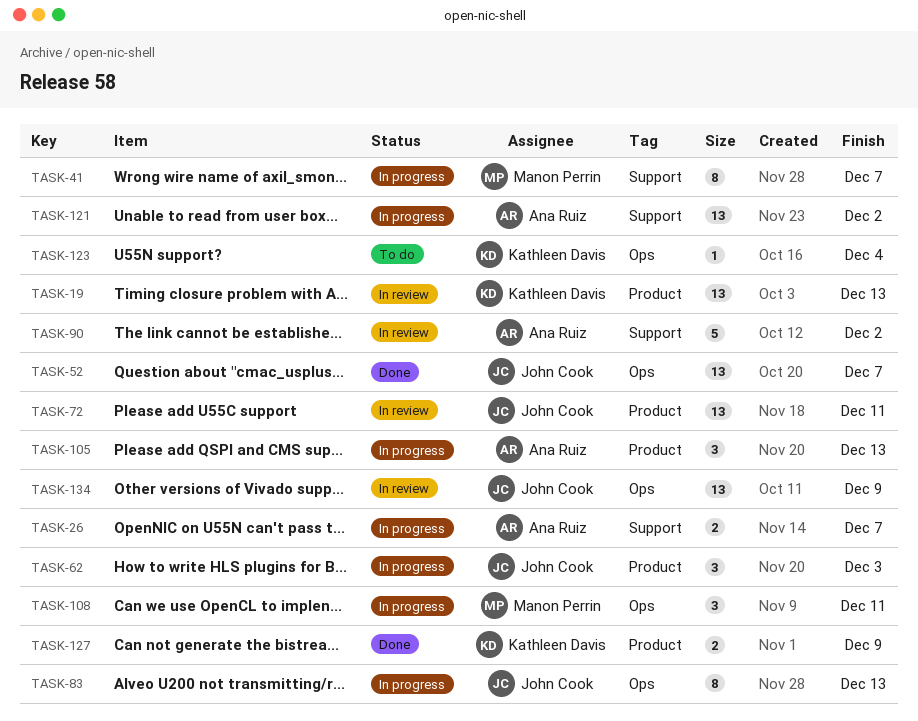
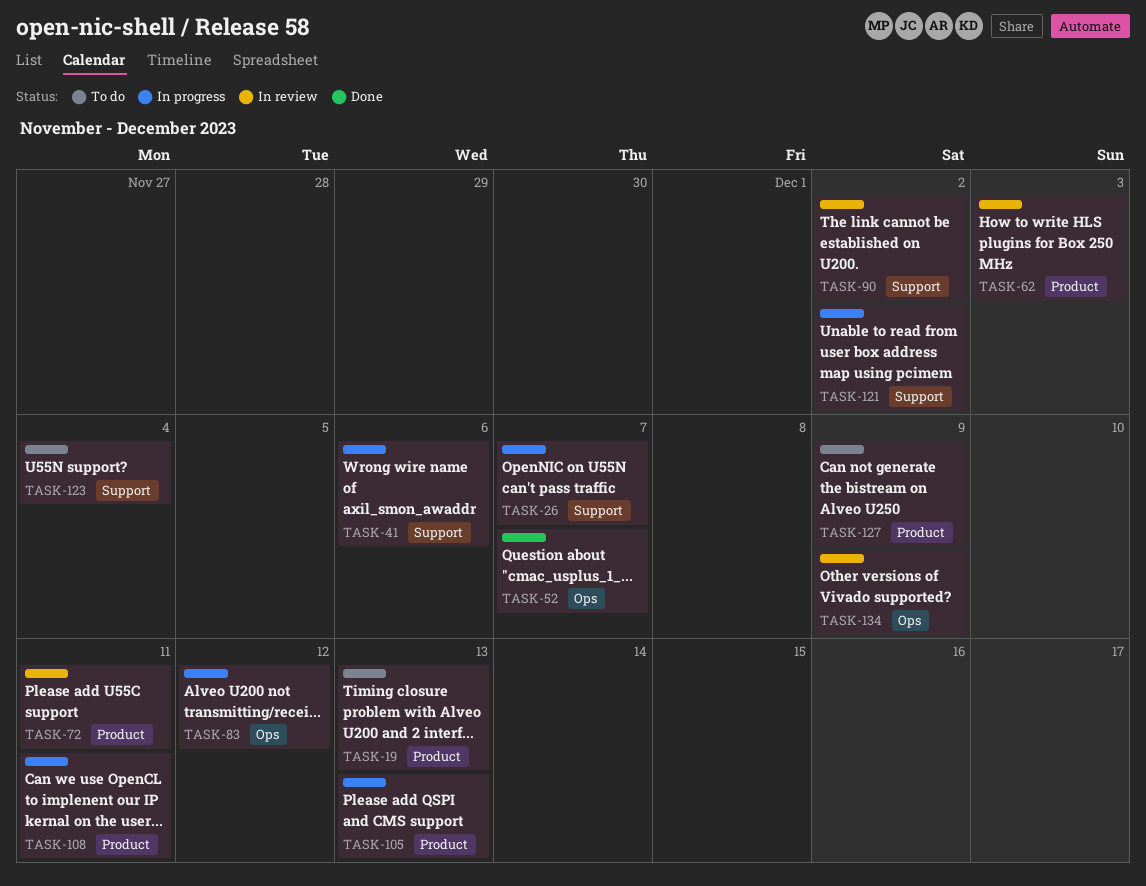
TASK-19, status: In review -> To do
TASK-41, due: Dec 7 -> Dec 6
TASK-62, status: In progress -> In review
TASK-83, due: Dec 13 -> Dec 12
TASK-108, label: Ops -> Product
TASK-123, label: Ops -> Support
TASK-127, status: Done -> To do

